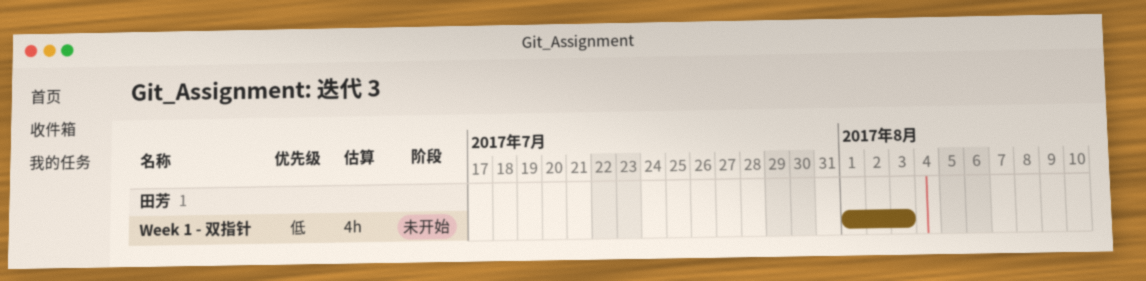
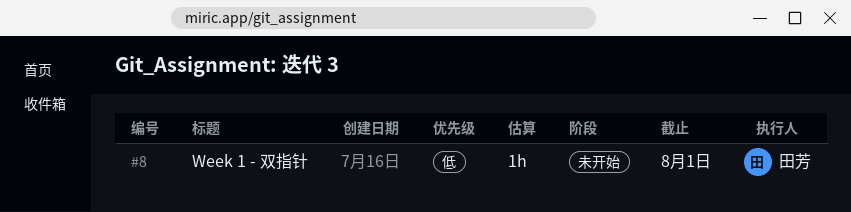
Week 1 - 双指针, estimate: 4h -> 1h
Week 1 - 双指针, due: Aug 3 -> Aug 1

